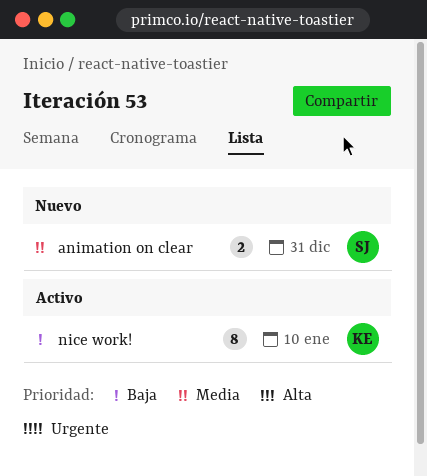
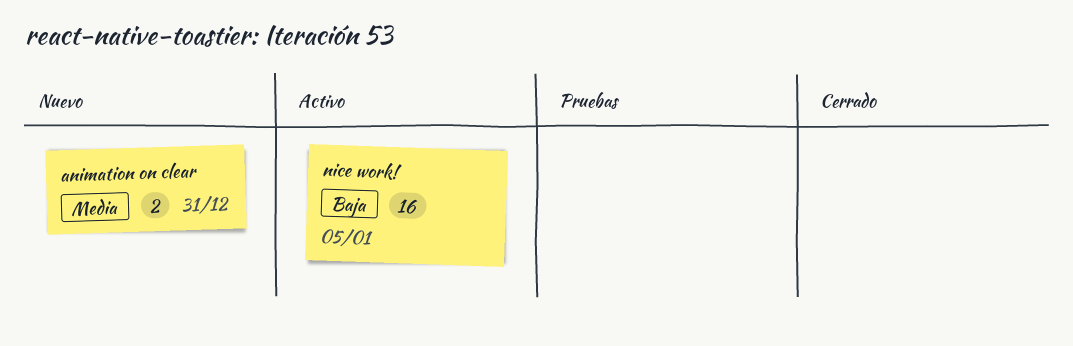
nice work!, estimate: 8 -> 16
nice work!, due: Jan 10 -> Jan 5

